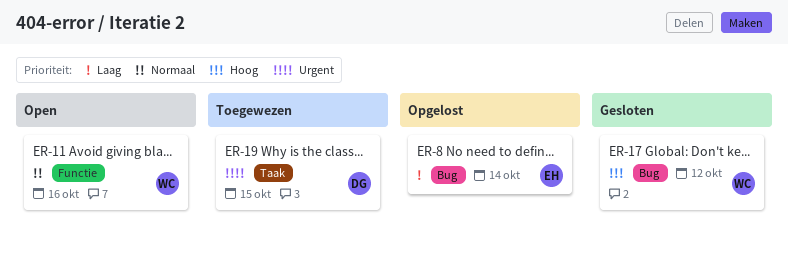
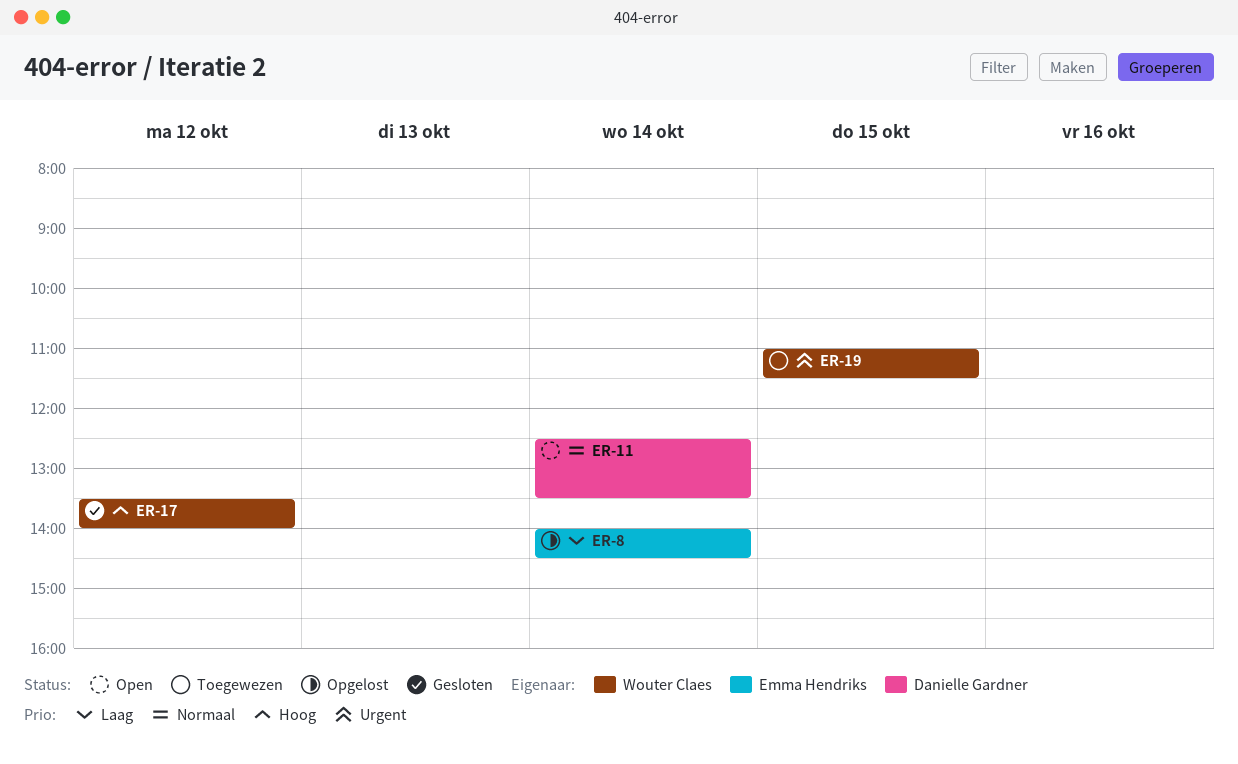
ER-11, owner: Wouter Claes -> Danielle Gardner
ER-11, day: Oct 16 -> Oct 14
ER-19, owner: Danielle Gardner -> Wouter Claes

